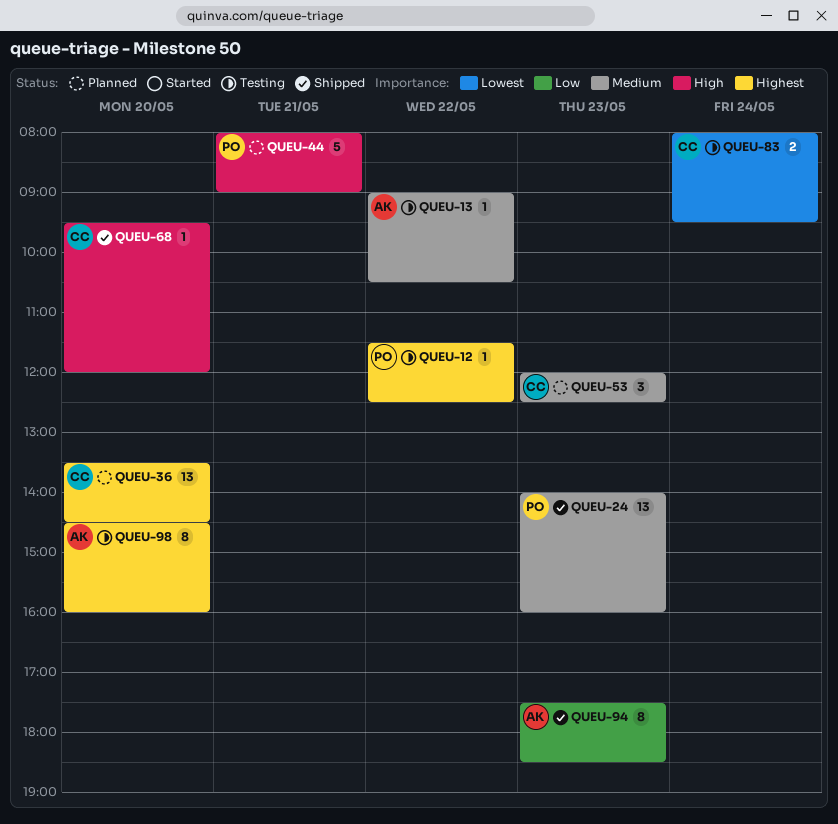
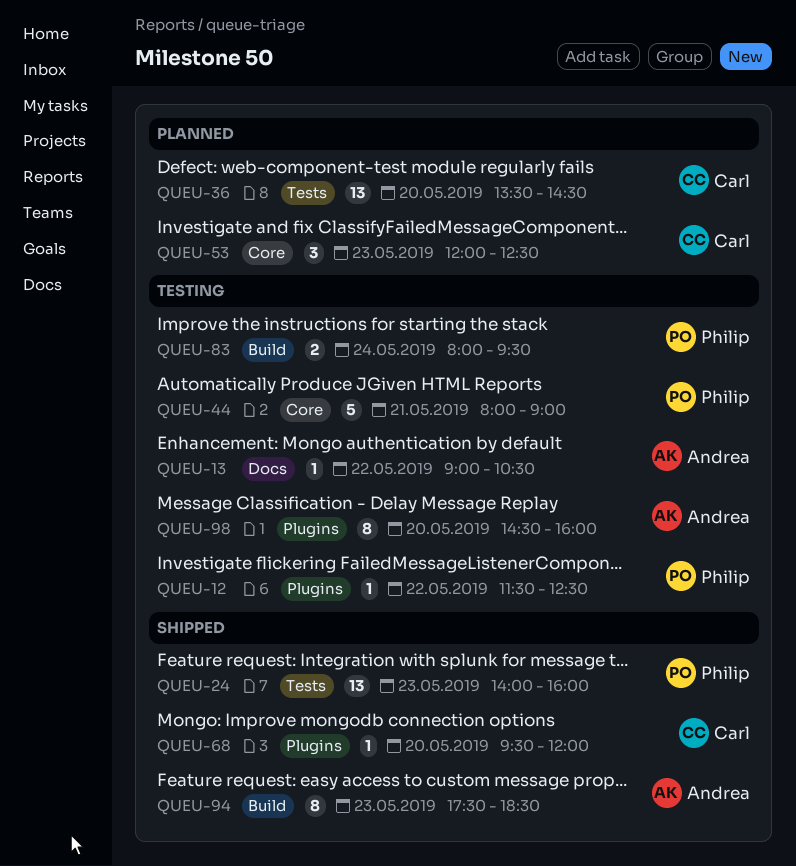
QUEU-44, status: Planned -> Testing
QUEU-83, owner: Carl -> Philip

